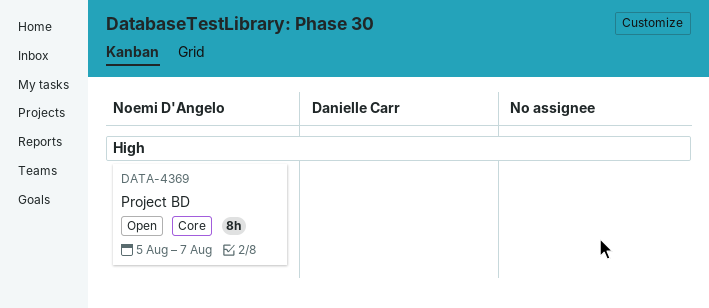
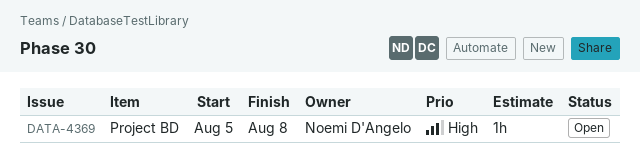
DATA-4369, estimate: 8h -> 1h
DATA-4369, due: Aug 7 -> Aug 8

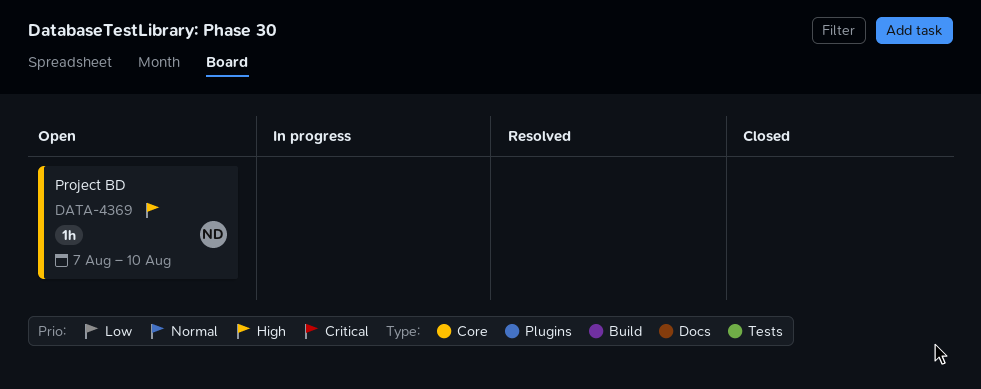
DATA-4369, start: Aug 5 -> Aug 7
DATA-4369, due: Aug 8 -> Aug 10

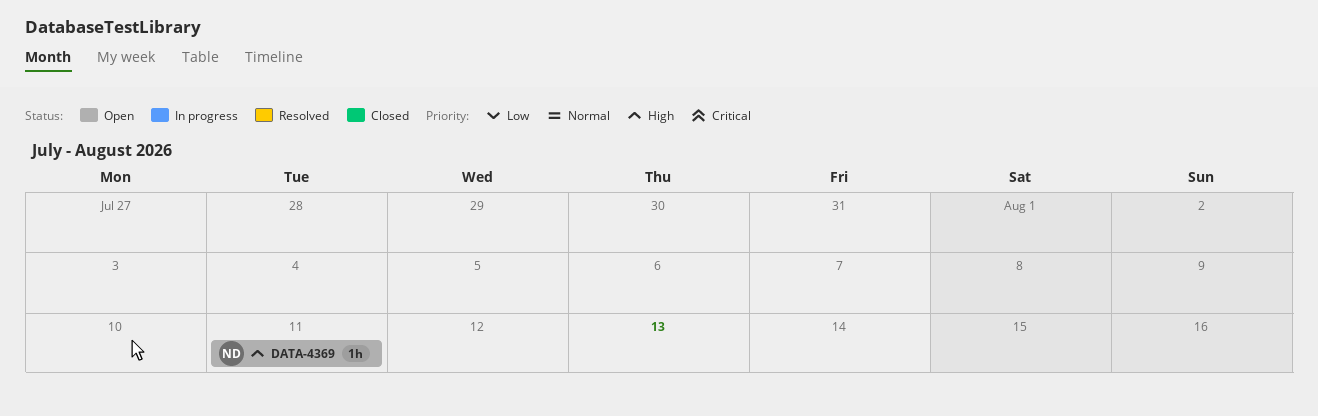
DATA-4369, start: Aug 7 -> Aug 11
DATA-4369, due: Aug 10 -> Aug 11

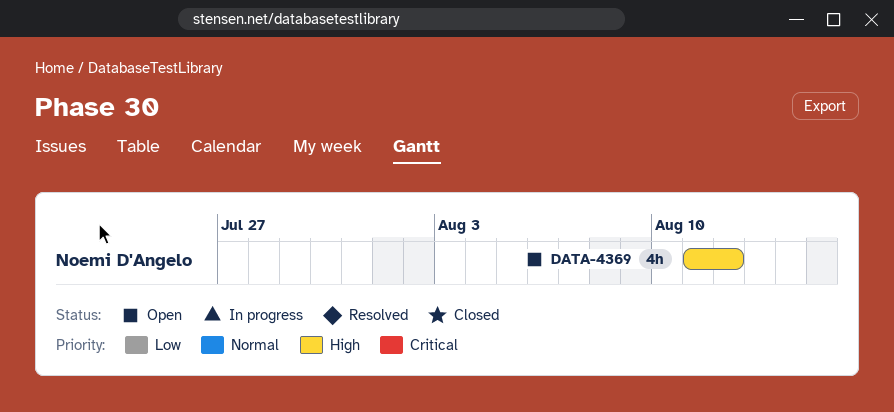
DATA-4369, estimate: 1h -> 4h
DATA-4369, due: Aug 11 -> Aug 12

